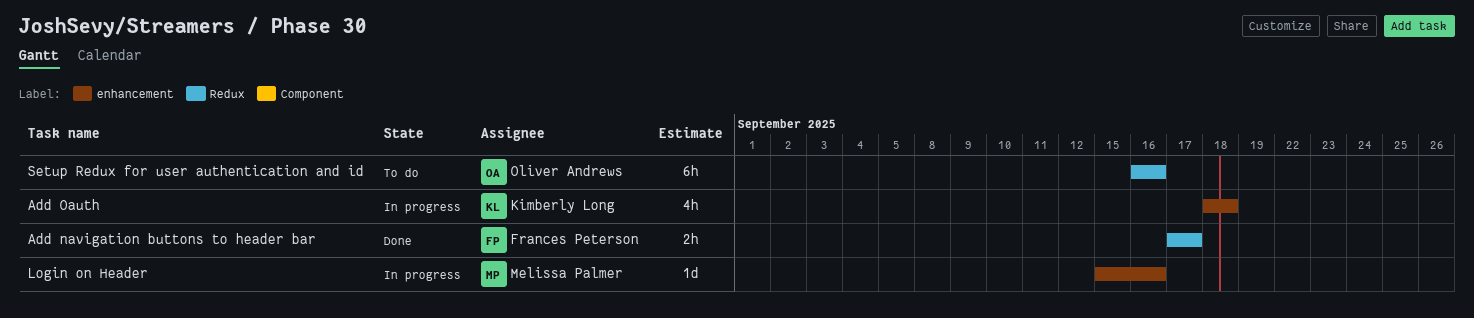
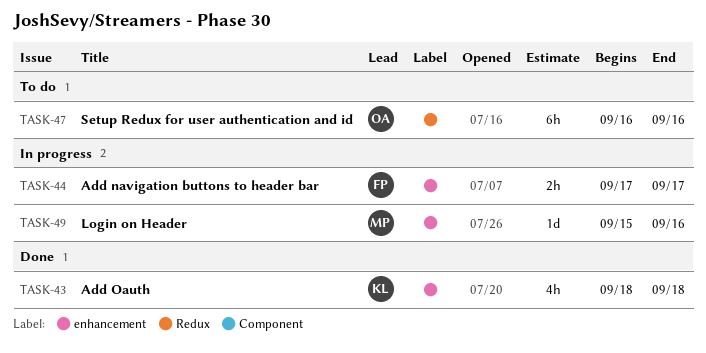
Add navigation buttons to header bar, status: Done -> In progress
Add navigation buttons to header bar, label: Redux -> enhancement
Add Oauth, status: In progress -> Done

